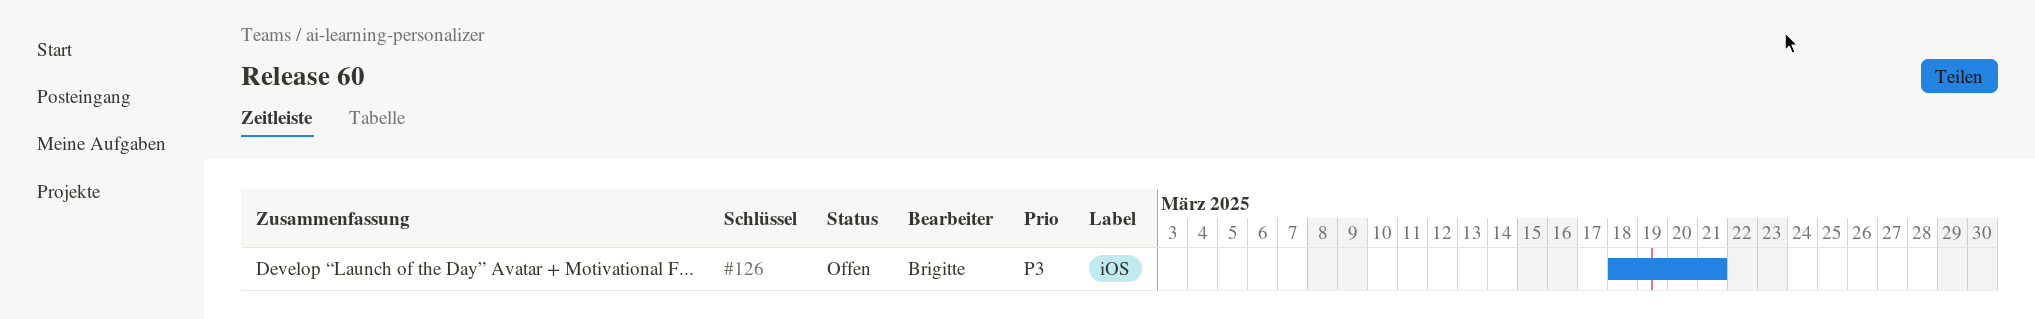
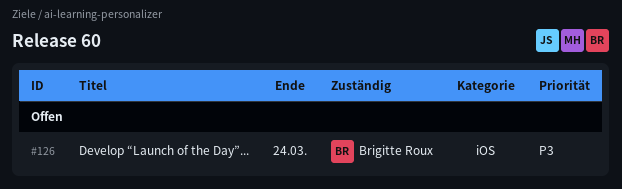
#126, due: Mar 21 -> Mar 24

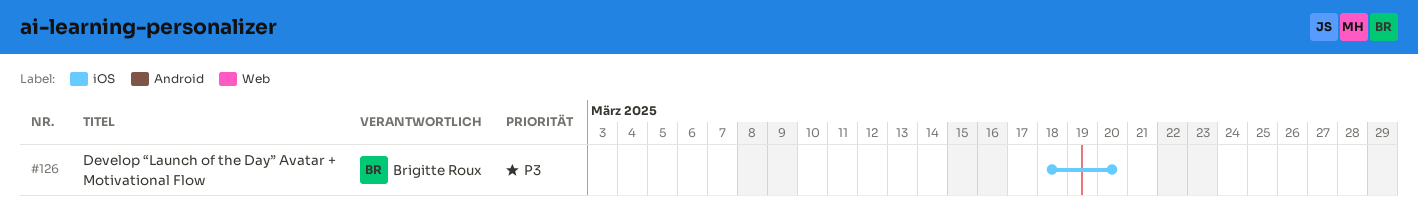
#126, due: Mar 24 -> Mar 20

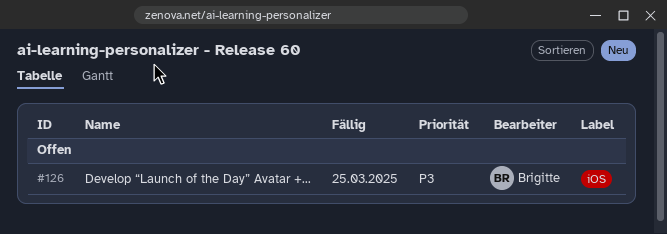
#126, due: Mar 20 -> Mar 25

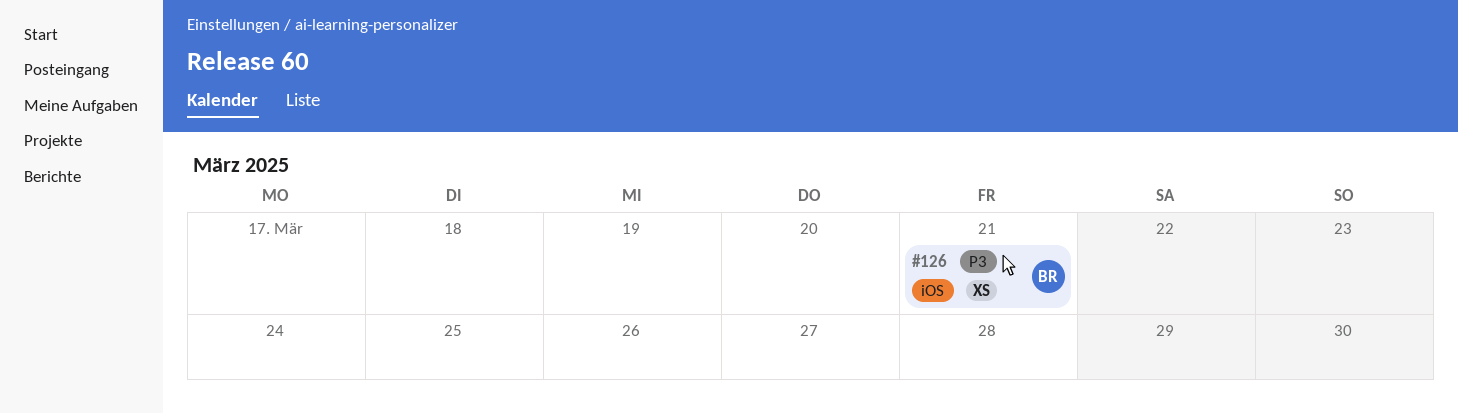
#126, due: Mar 25 -> Mar 21

